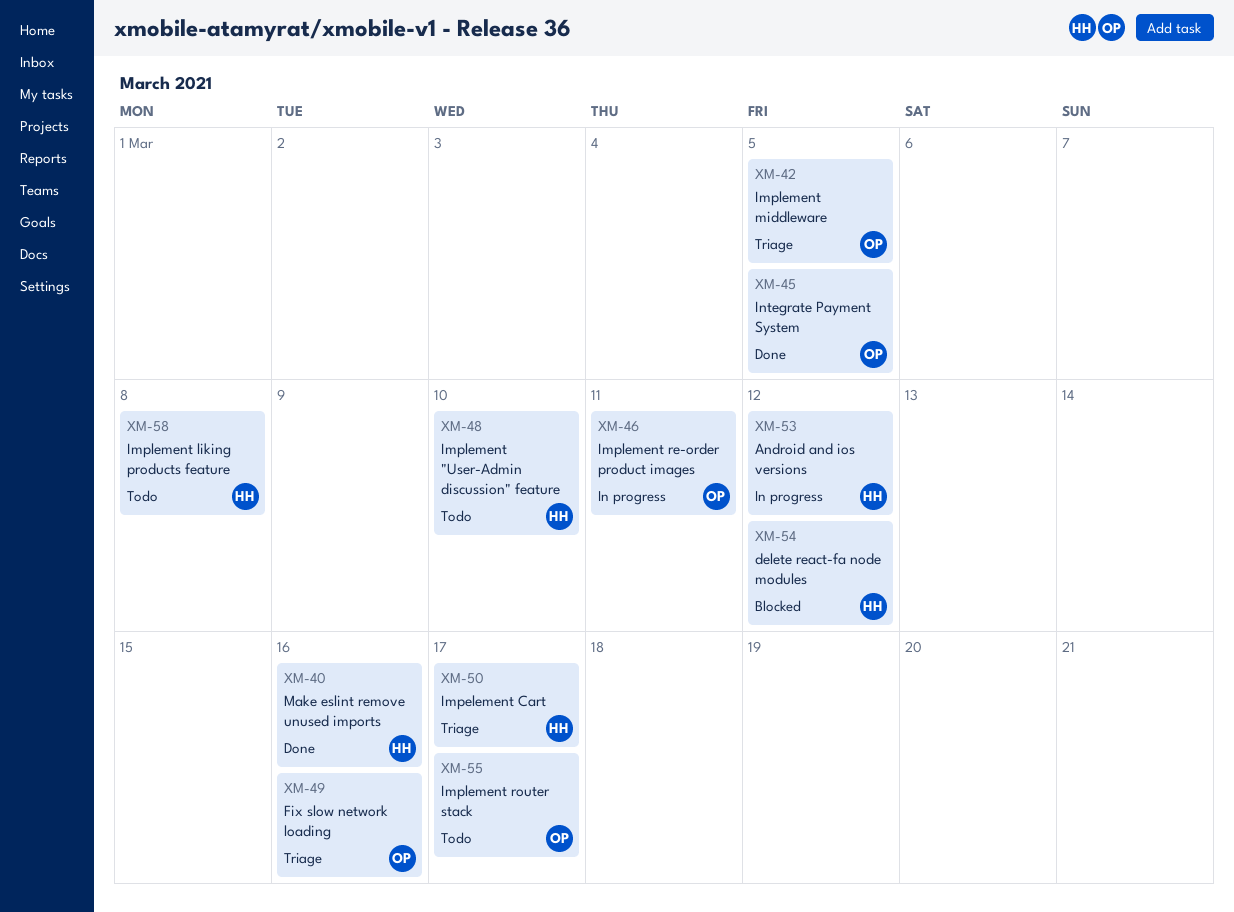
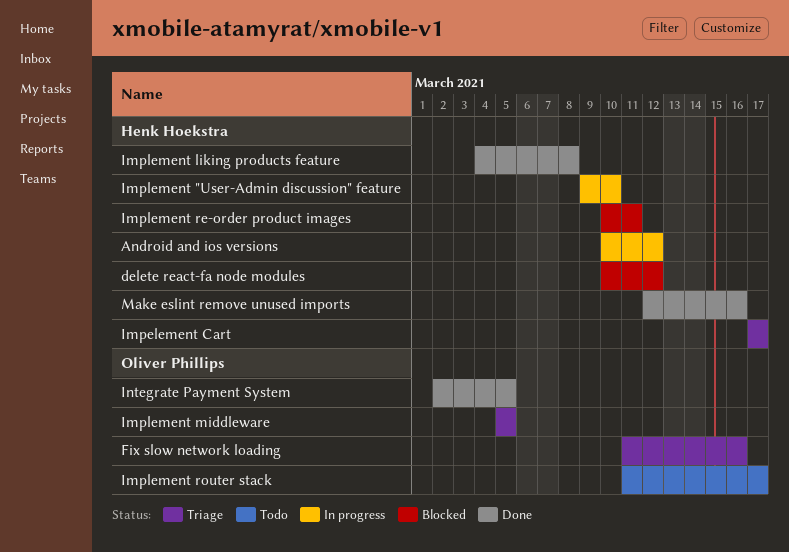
Implement "User-Admin discussion" feature, status: Todo -> In progress
Implement liking products feature, status: Todo -> Done
Implement re-order product images, status: In progress -> Blocked
Implement re-order product images, owner: Oliver Phillips -> Henk Hoekstra

